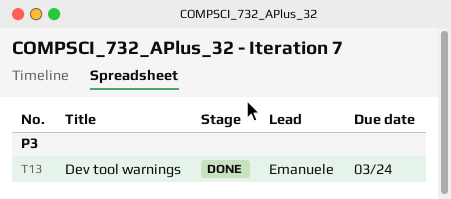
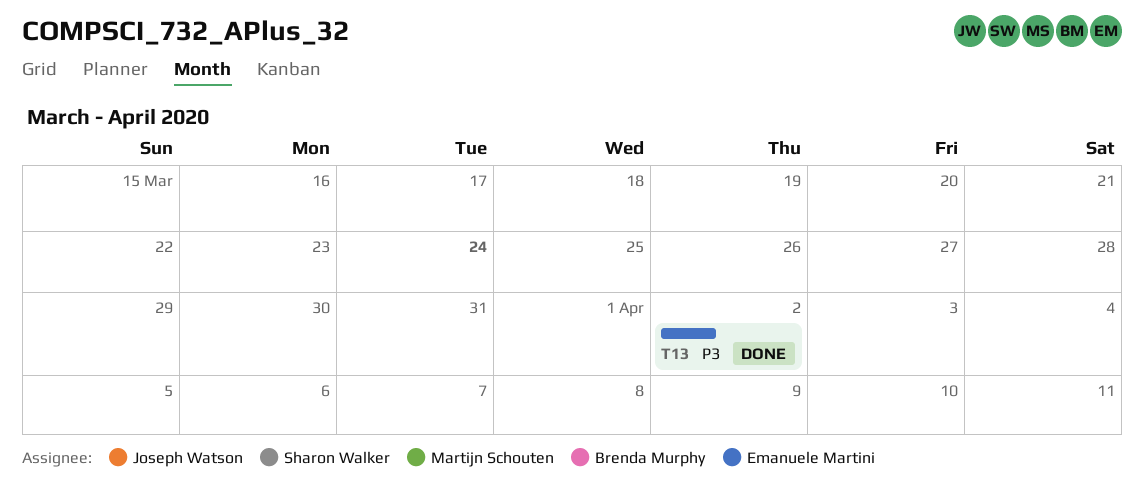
T13, due: Mar 24 -> Apr 2

